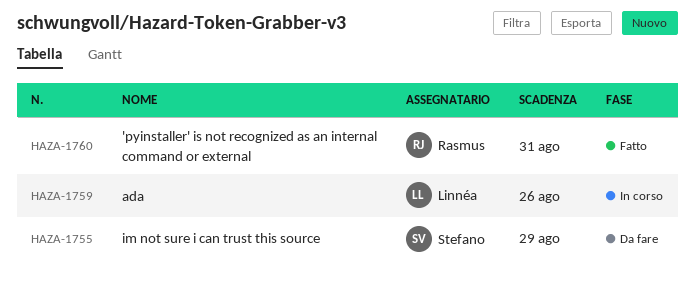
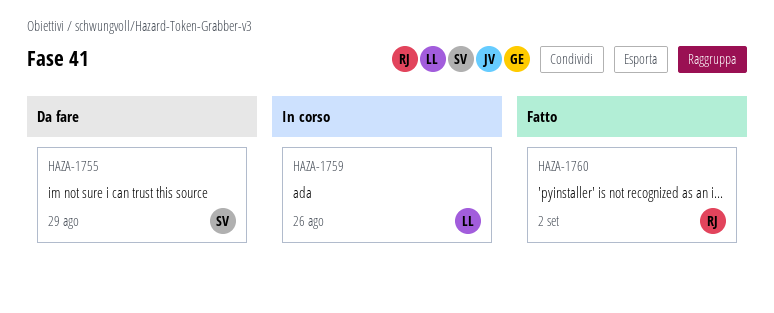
HAZA-1760, due: Aug 31 -> Sep 2

